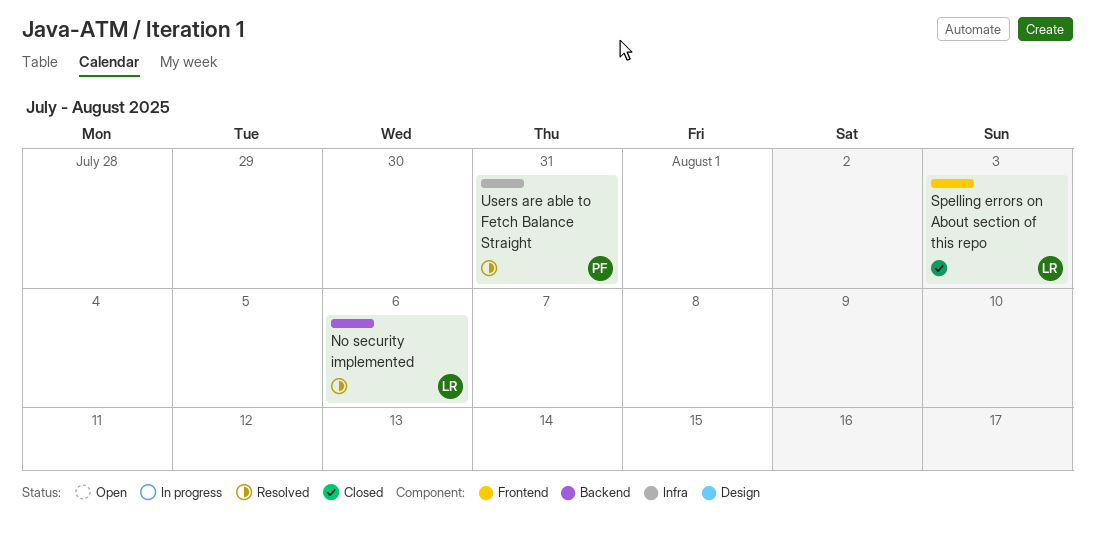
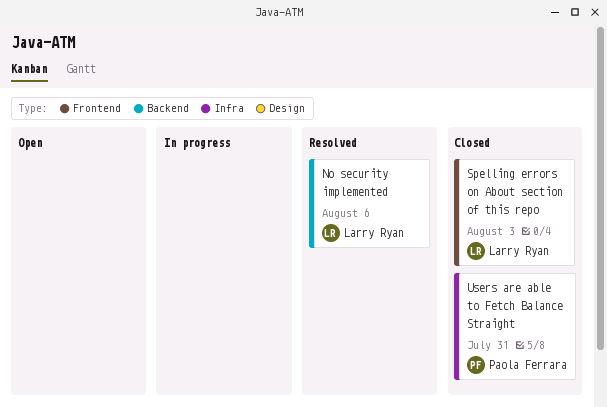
Users are able to Fetch Balance Straight, status: Resolved -> Closed

